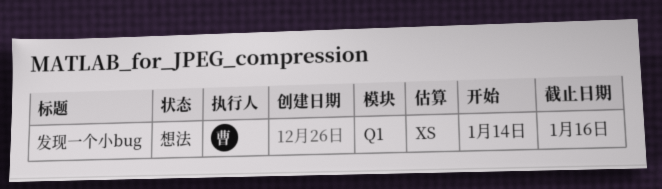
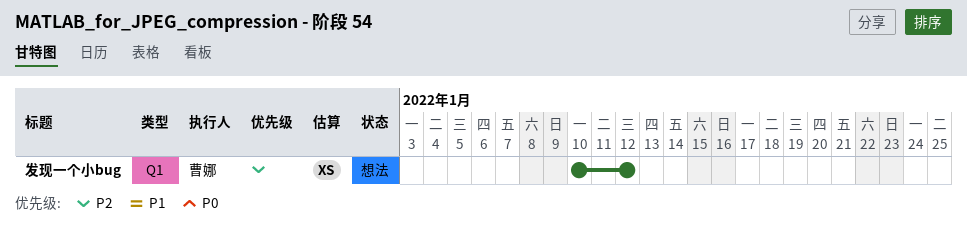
发现一个小bug, start: Jan 14 -> Jan 10
发现一个小bug, due: Jan 16 -> Jan 12

